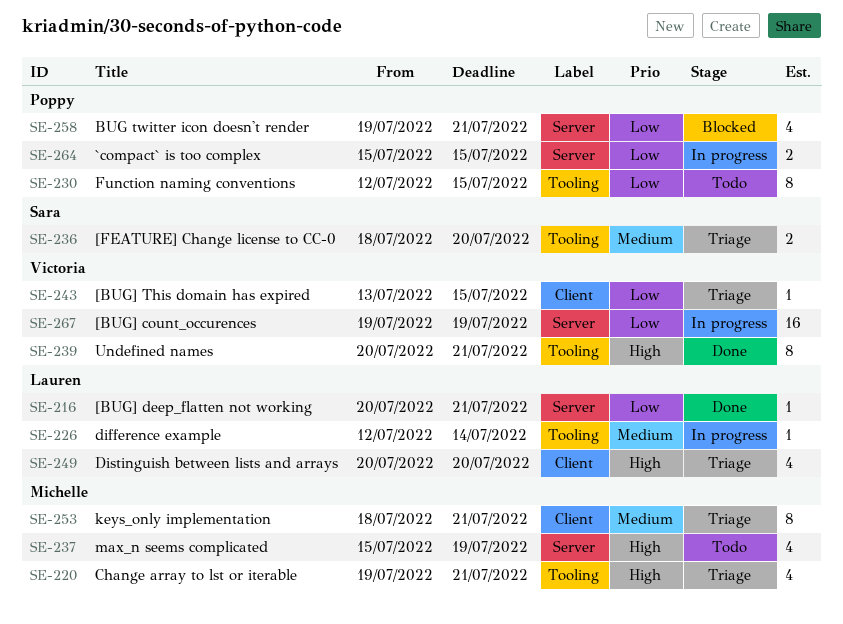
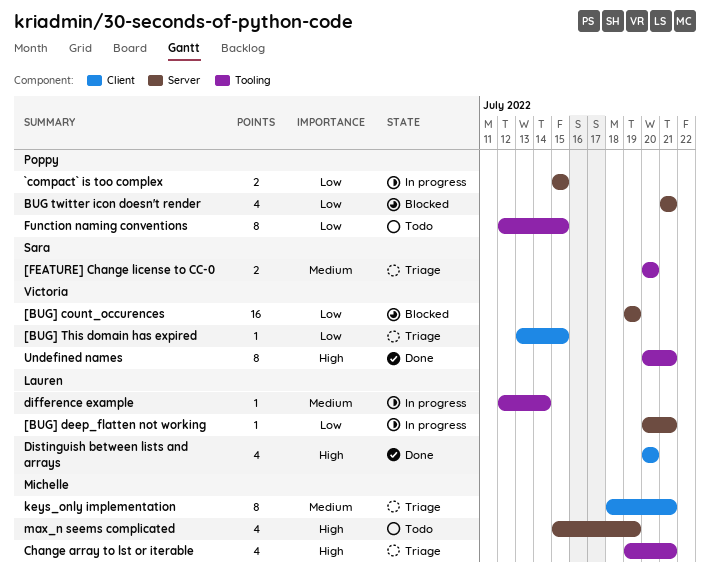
[BUG] count_occurences, status: In progress -> Blocked
[BUG] deep_flatten not working, status: Done -> In progress
[FEATURE] Change license to CC-0, start: Jul 18 -> Jul 20
BUG twitter icon doesn't render, start: Jul 19 -> Jul 21
Distinguish between lists and arrays, status: Triage -> Done

